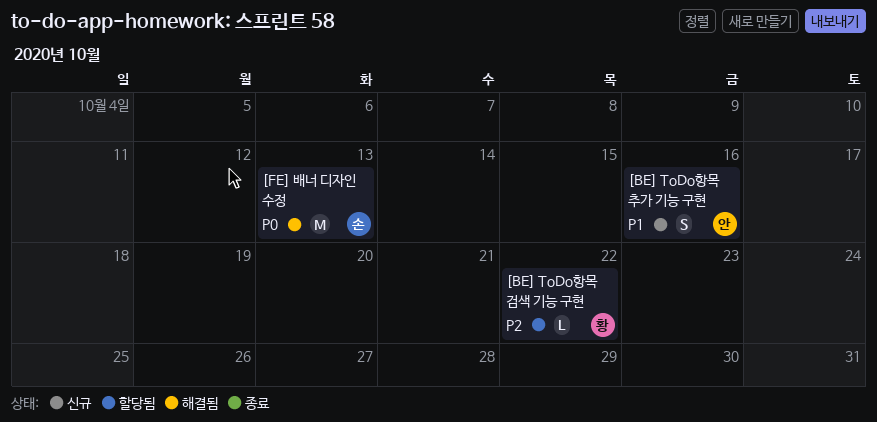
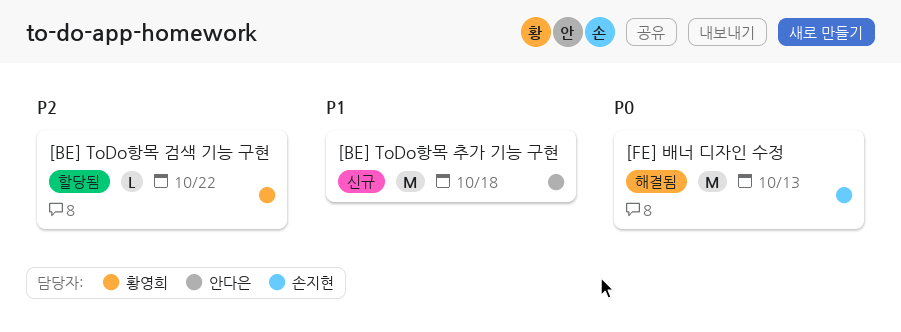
[BE] ToDo항목 추가 기능 구현, estimate: S -> M
[BE] ToDo항목 추가 기능 구현, due: Oct 16 -> Oct 18

